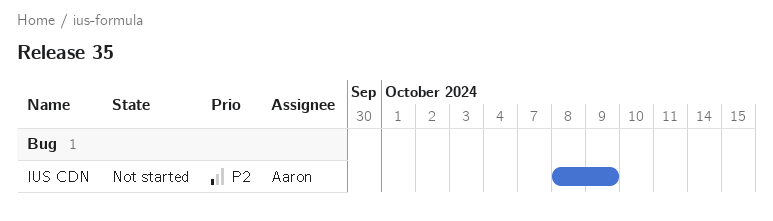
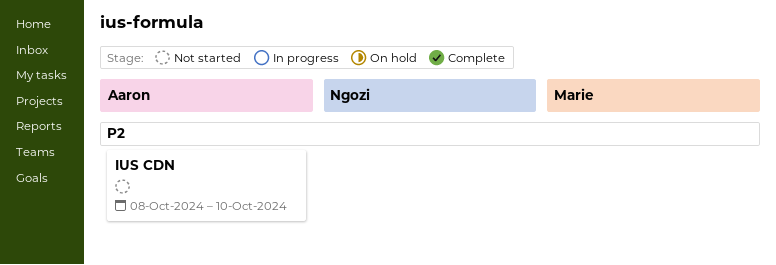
IUS CDN, due: Oct 9 -> Oct 10

